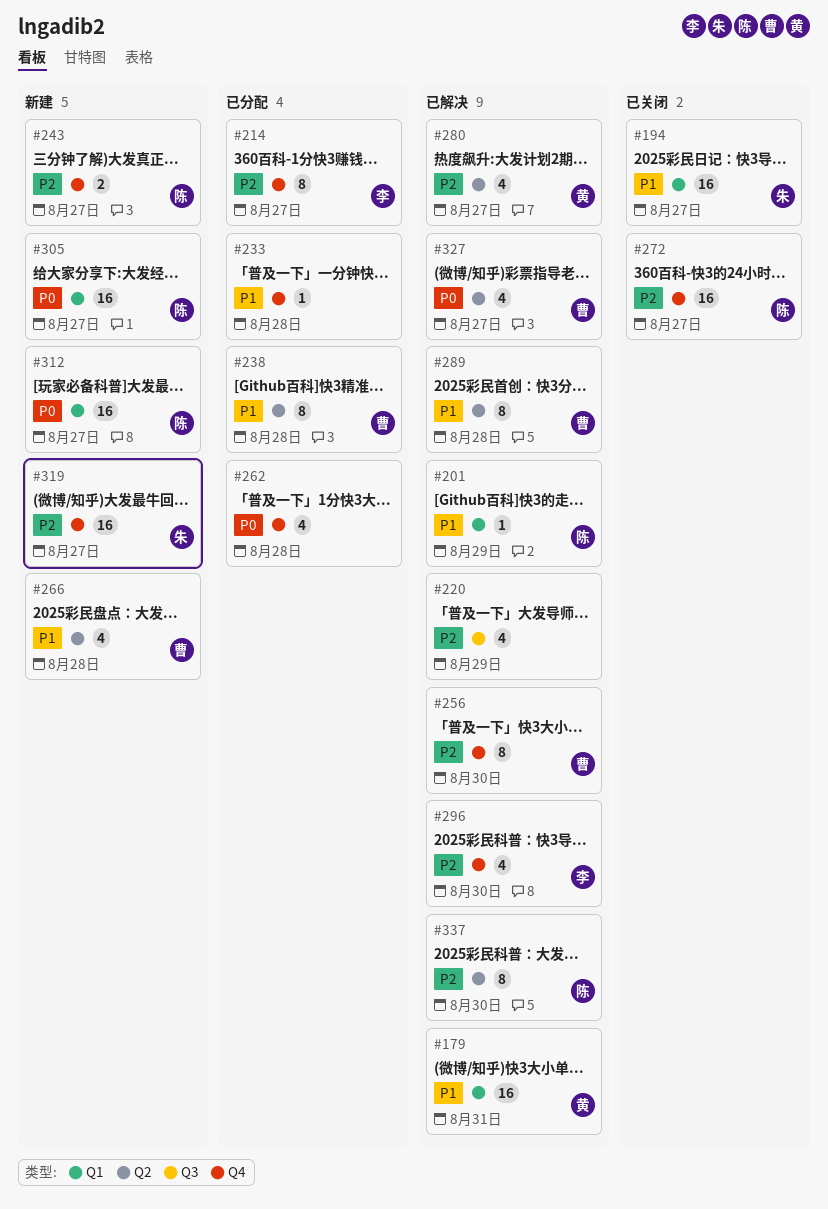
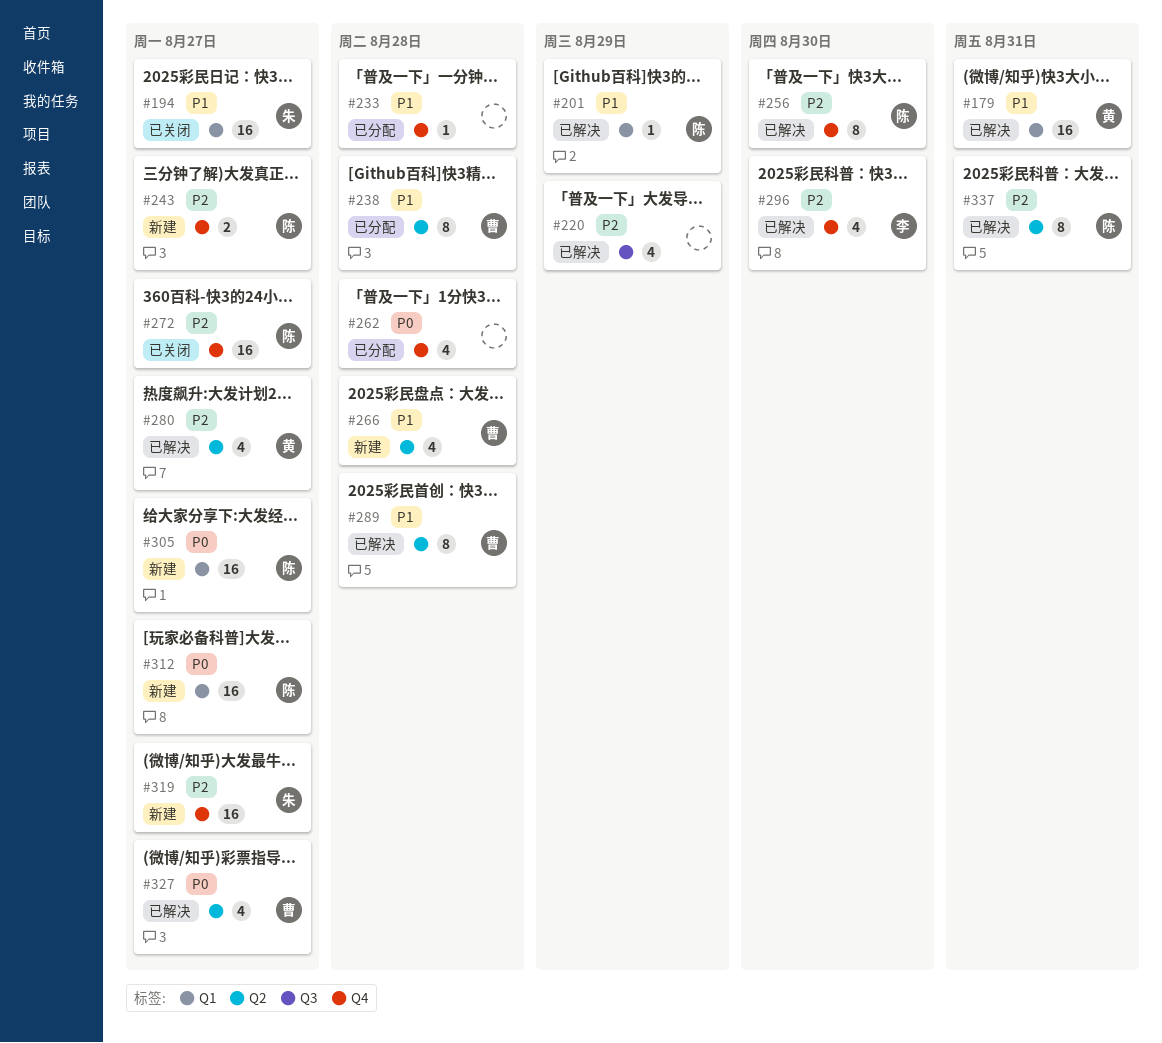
#214: present -> none
#256, owner: 曹 -> 陈
#337, due: Aug 30 -> Aug 31

